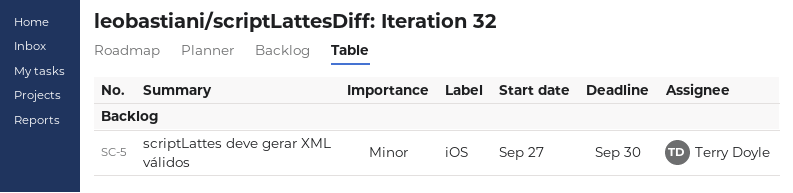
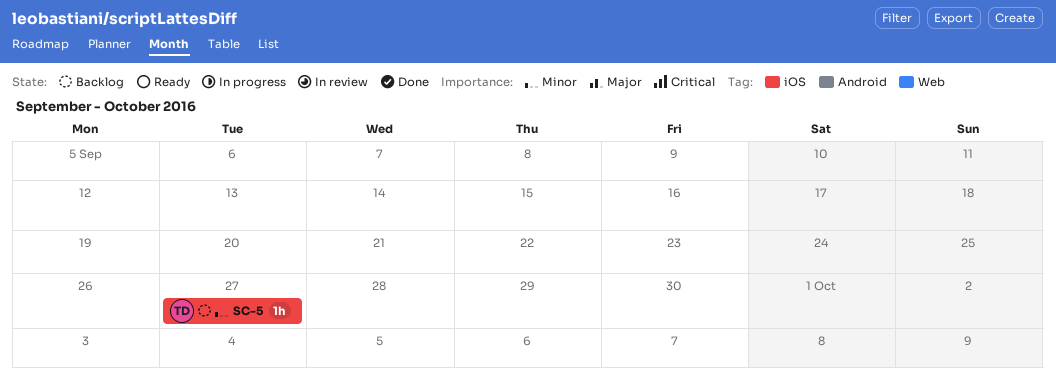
SC-5, due: Sep 30 -> Sep 27

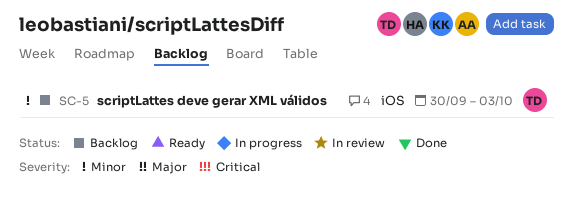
SC-5, start: Sep 27 -> Sep 30
SC-5, due: Sep 27 -> Oct 3

